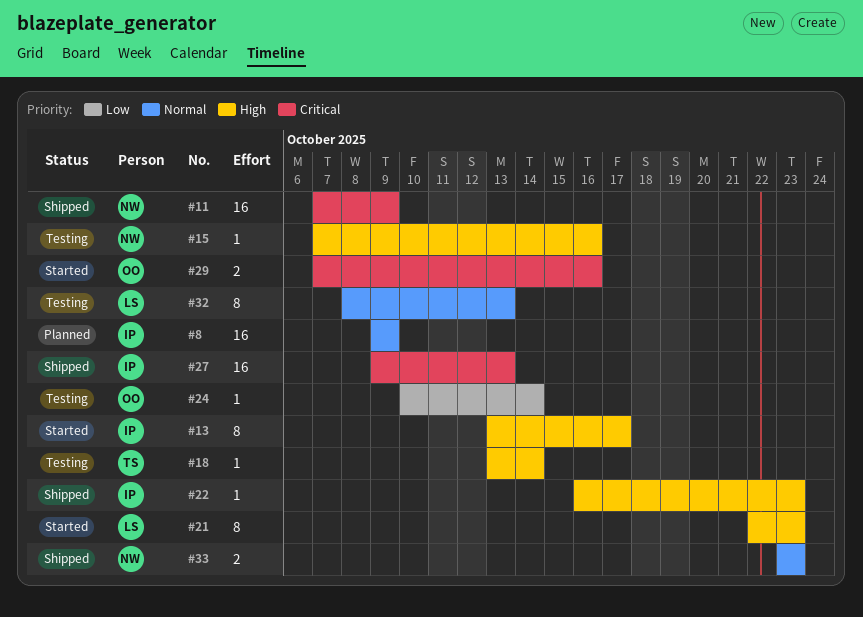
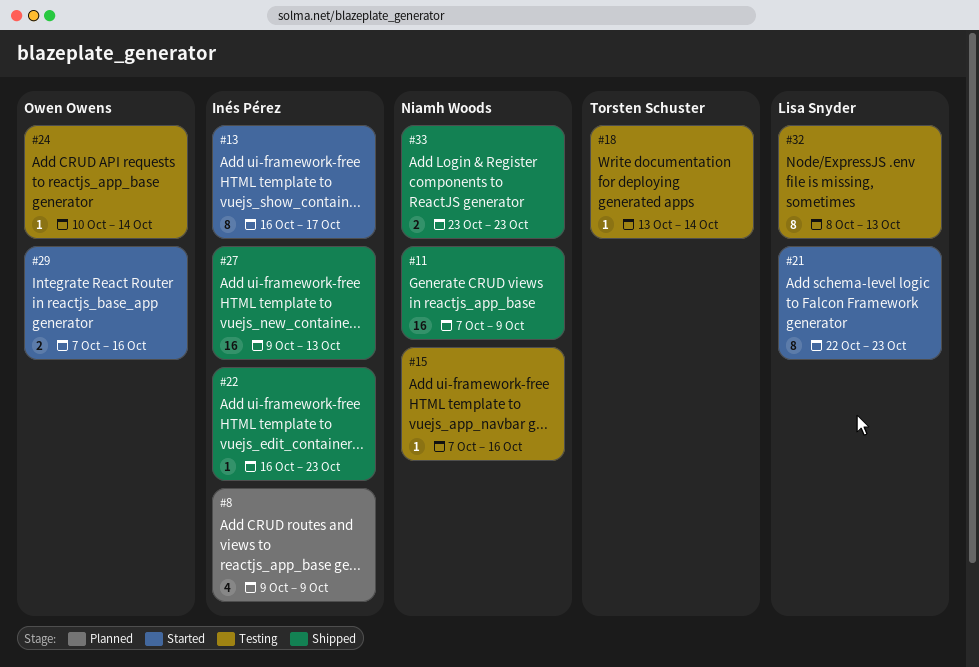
#8, estimate: 16 -> 4
#13, start: Oct 13 -> Oct 16

